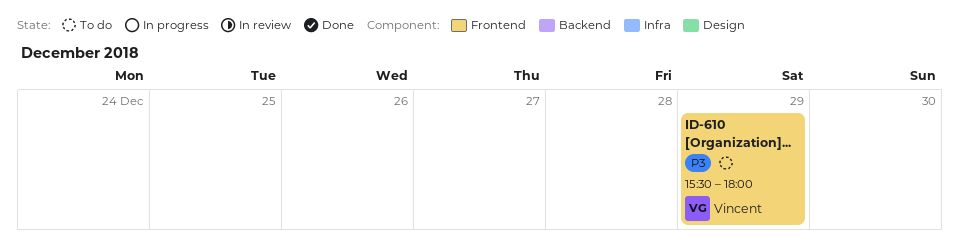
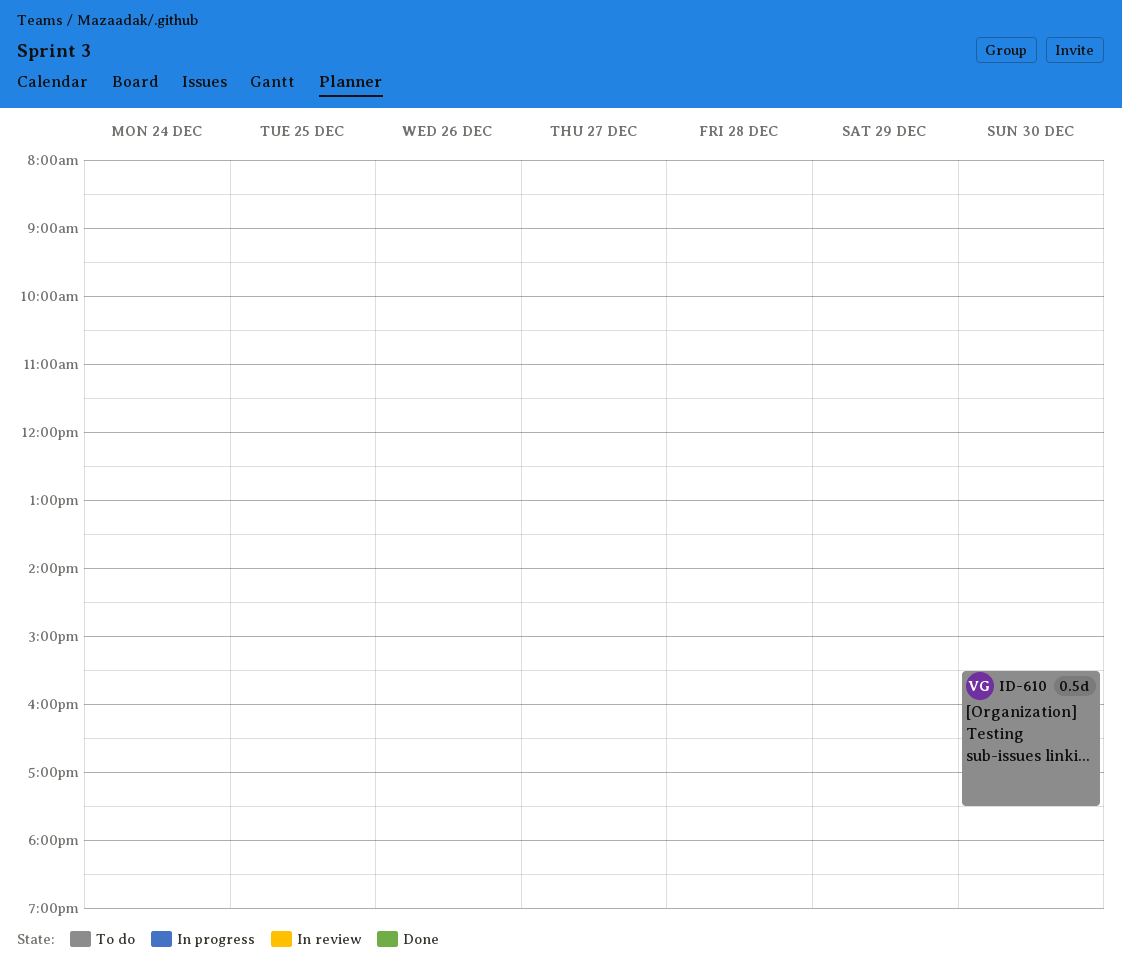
ID-610, day: Dec 29 -> Dec 30
ID-610, ends: 18:00 -> 17:30

